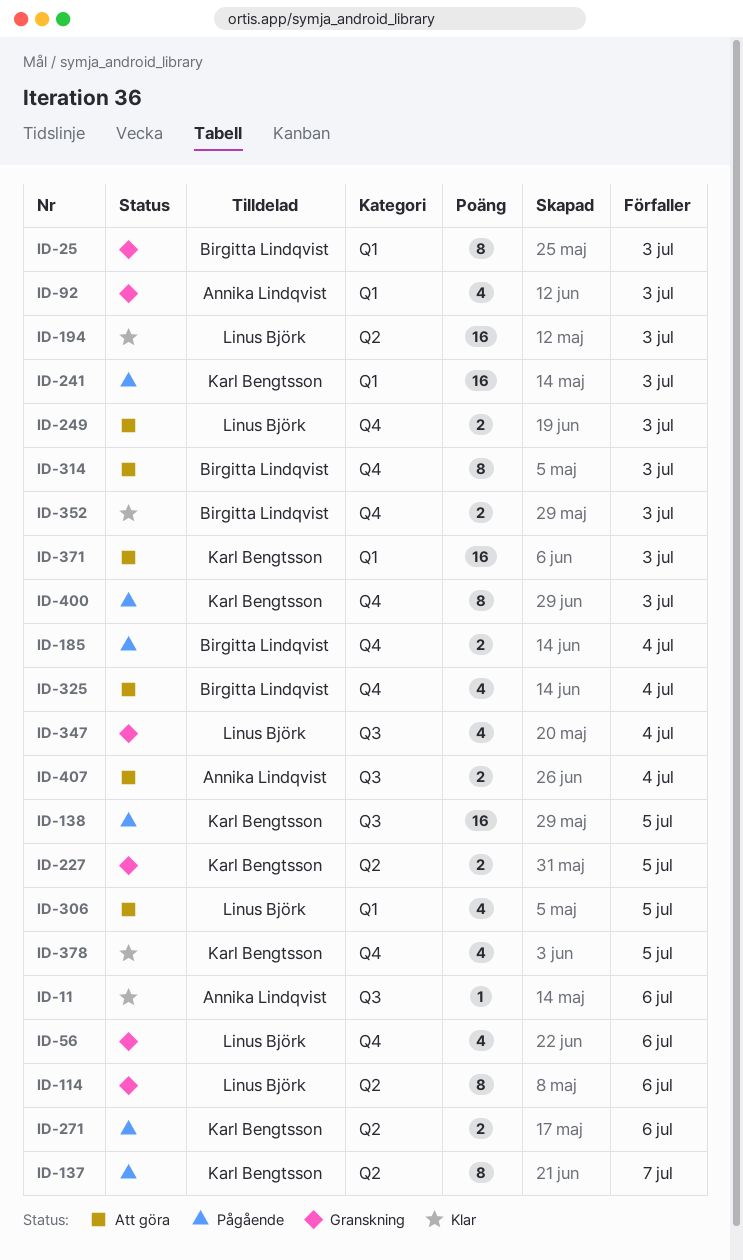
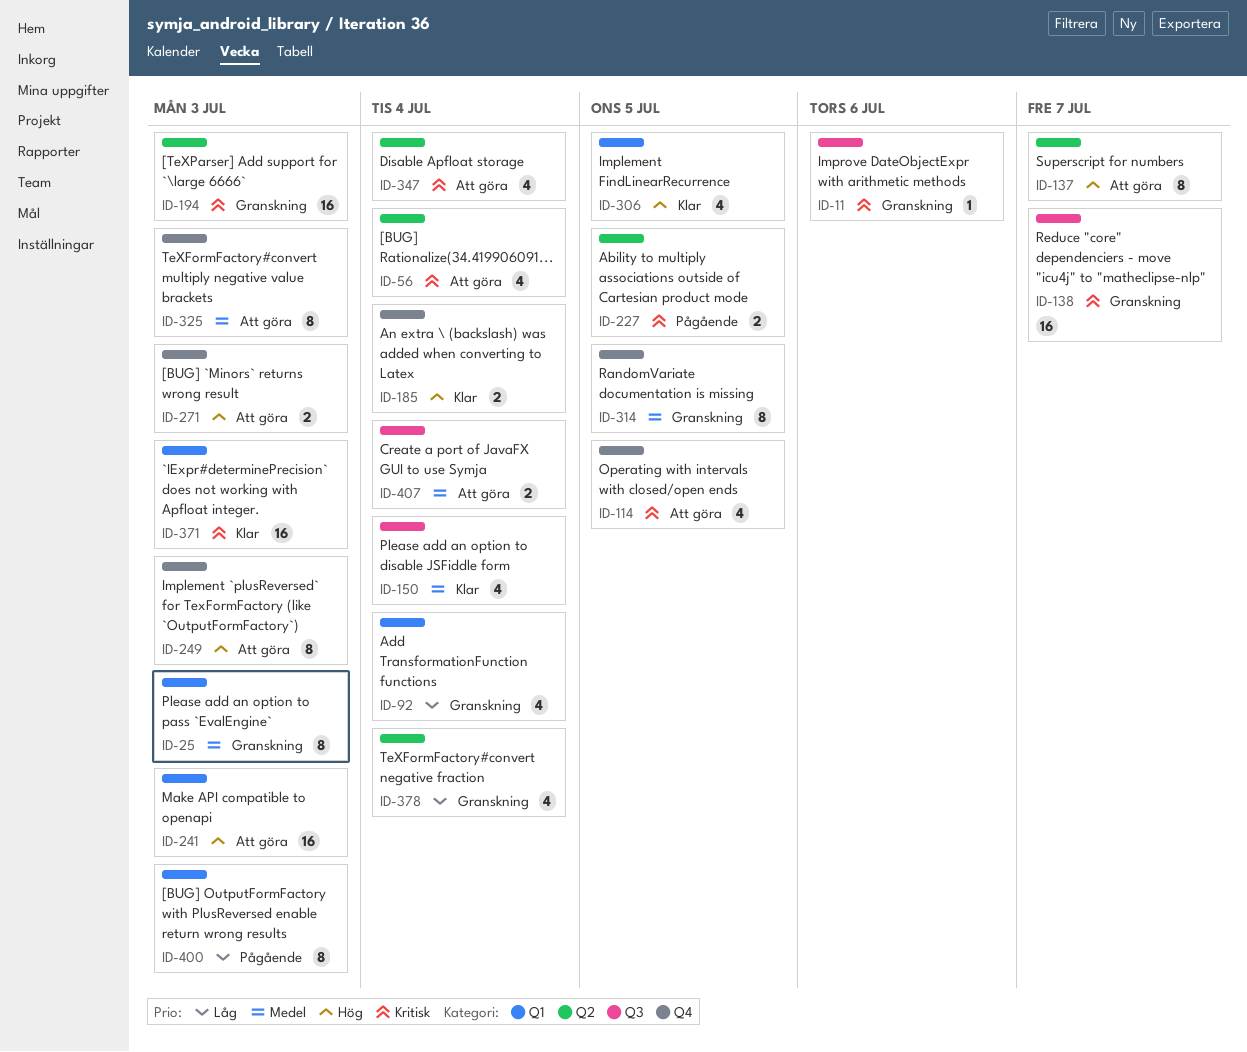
ID-11, status: Klar -> Granskning
ID-56, status: Granskning -> Att göra
ID-56, label: Q4 -> Q2
ID-56, due: Jul 6 -> Jul 4
ID-92, due: Jul 3 -> Jul 4
ID-114, status: Granskning -> Att göra
ID-114, label: Q2 -> Q4
ID-114, estimate: 8 -> 4
ID-114, due: Jul 6 -> Jul 5
ID-137, status: Pågående -> Att göra
ID-138, status: Pågående -> Granskning
ID-138, due: Jul 5 -> Jul 7
ID-150: none -> present
ID-185, status: Pågående -> Klar
ID-194, status: Klar -> Granskning
ID-227, status: Granskning -> Pågående
ID-241, status: Pågående -> Att göra
ID-249, estimate: 2 -> 8
ID-271, status: Pågående -> Att göra
ID-271, label: Q2 -> Q4
ID-271, due: Jul 6 -> Jul 3
ID-306, status: Att göra -> Klar
ID-314, status: Att göra -> Granskning
ID-314, due: Jul 3 -> Jul 5
ID-325, estimate: 4 -> 8
ID-325, due: Jul 4 -> Jul 3
ID-347, status: Granskning -> Att göra
ID-347, label: Q3 -> Q2
ID-352: present -> none
ID-371, status: Att göra -> Klar
ID-378, status: Klar -> Granskning
ID-378, label: Q4 -> Q2
ID-378, due: Jul 5 -> Jul 4
ID-400, label: Q4 -> Q1

